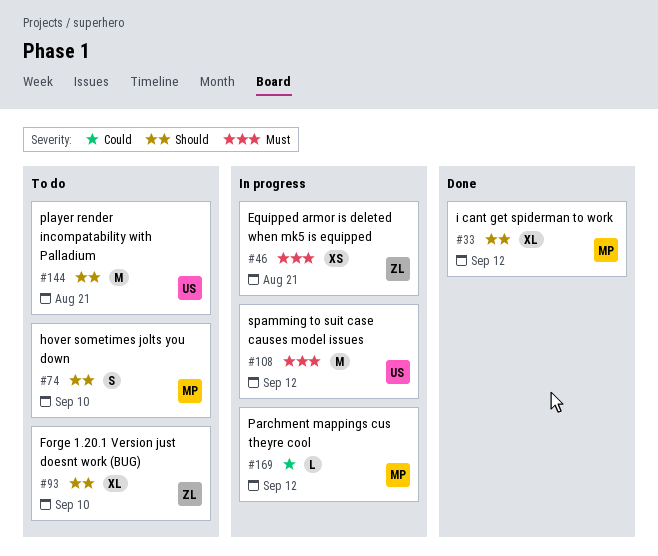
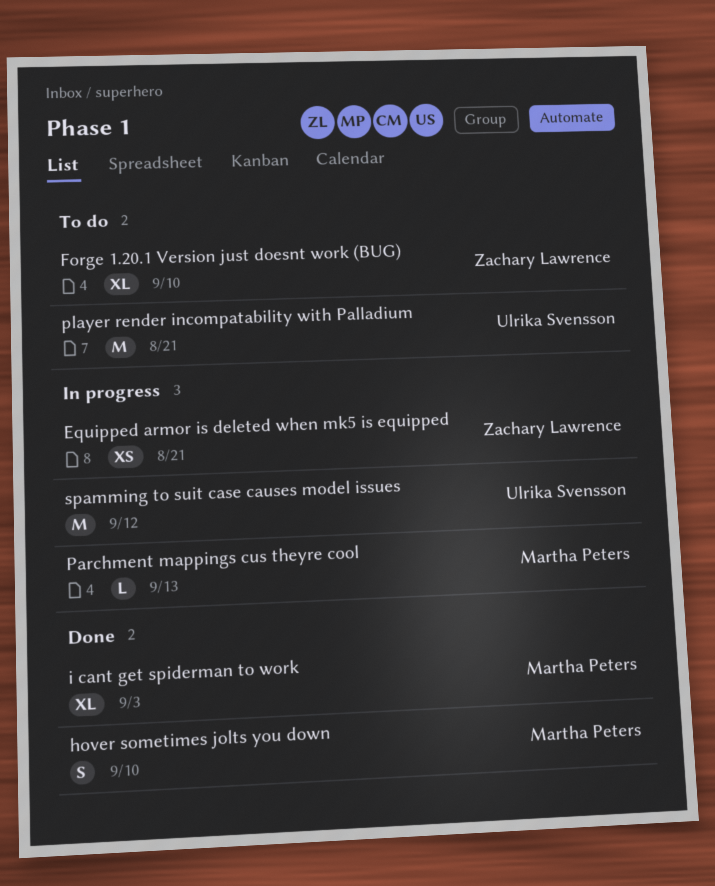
hover sometimes jolts you down, status: To do -> Done
i cant get spiderman to work, due: Sep 12 -> Sep 3
Parchment mappings cus theyre cool, due: Sep 12 -> Sep 13

